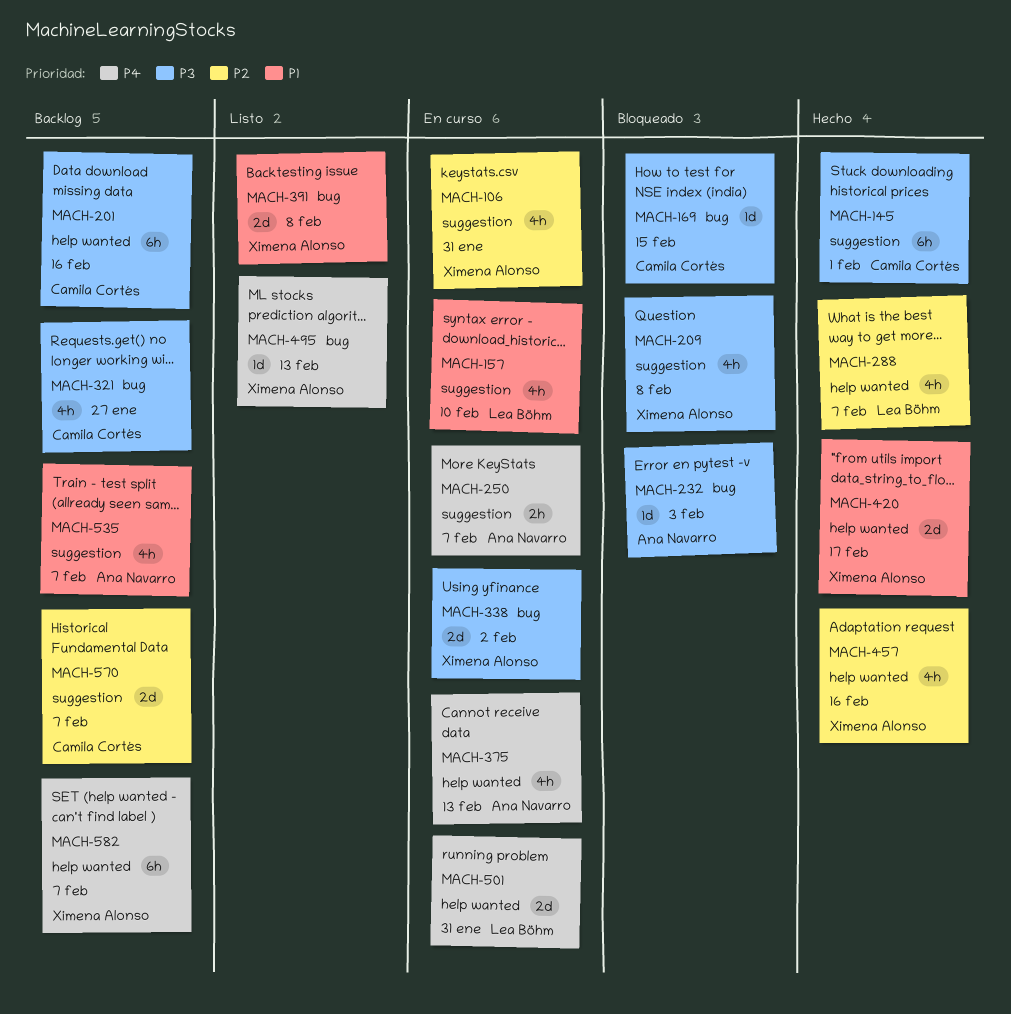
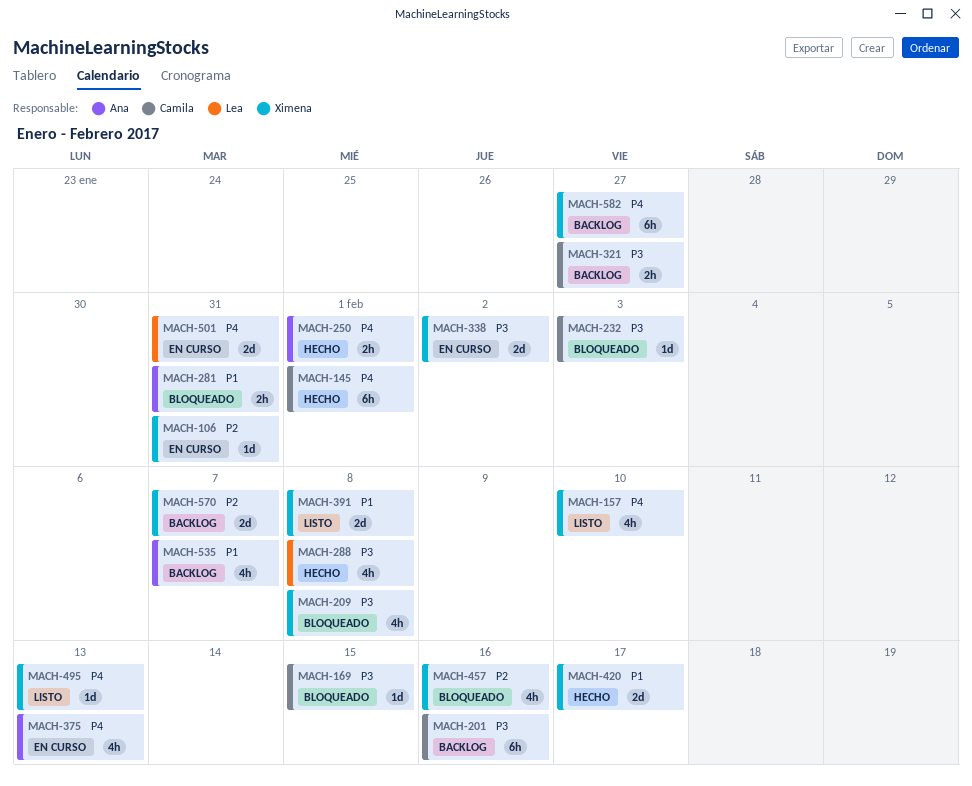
MACH-106, estimate: 4h -> 1d
MACH-145, priority: P3 -> P4
MACH-157, status: En curso -> Listo
MACH-157, owner: Lea Böhm -> Ximena Alonso
MACH-157, priority: P1 -> P4
MACH-232, owner: Ana Navarro -> Camila Cortés
MACH-250, status: En curso -> Hecho
MACH-250, due: Feb 7 -> Feb 1
MACH-281: none -> present
MACH-288, priority: P2 -> P3
MACH-288, due: Feb 7 -> Feb 8
MACH-321, estimate: 4h -> 2h
MACH-457, status: Hecho -> Bloqueado
MACH-570, owner: Camila Cortés -> Ximena Alonso
MACH-582, due: Feb 7 -> Jan 27

